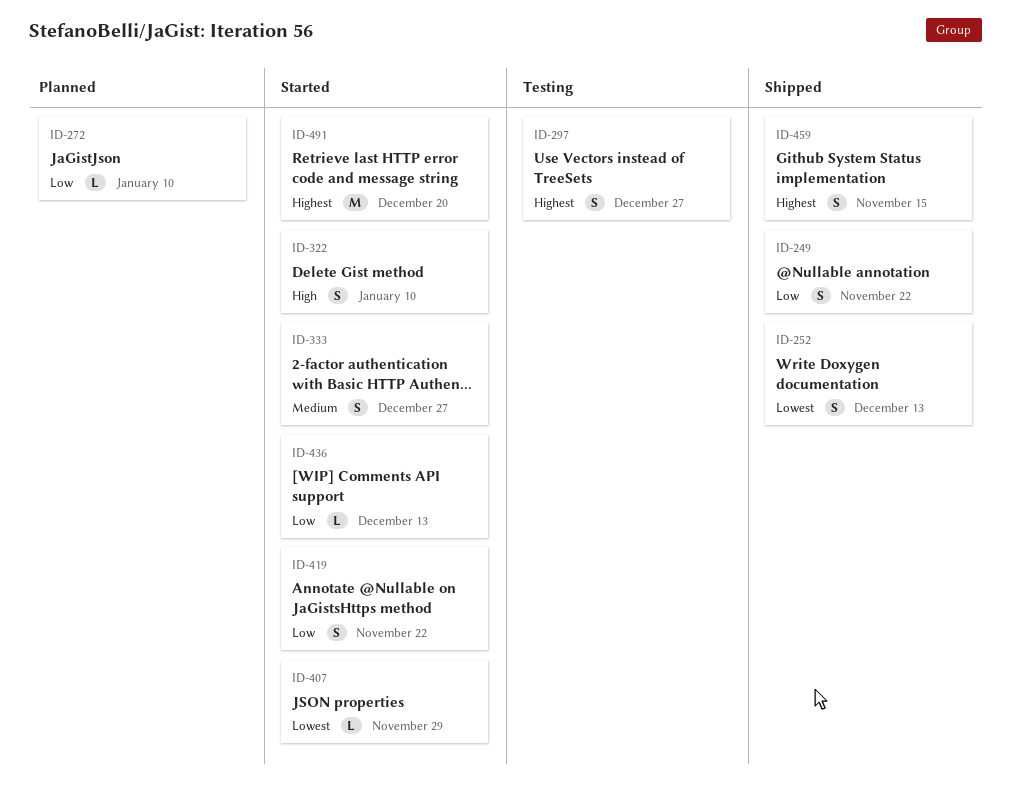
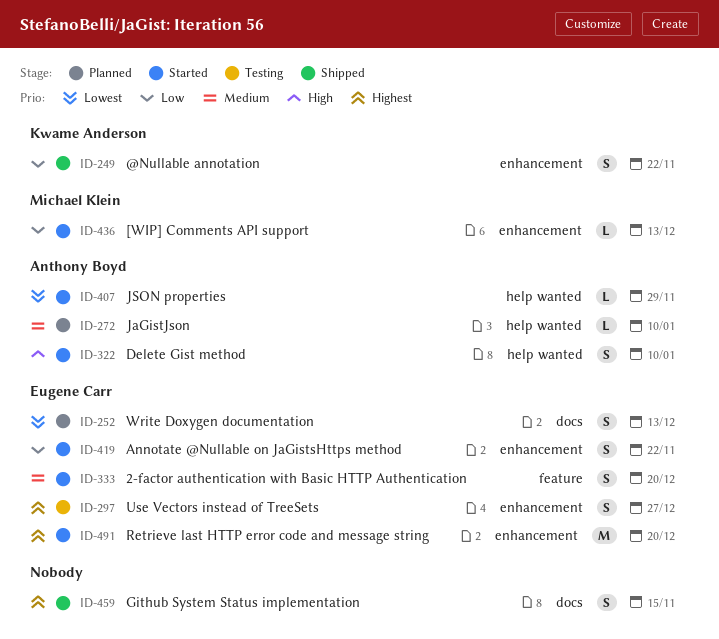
ID-252, status: Shipped -> Planned
ID-272, priority: Low -> Medium
ID-333, due: Dec 27 -> Dec 20

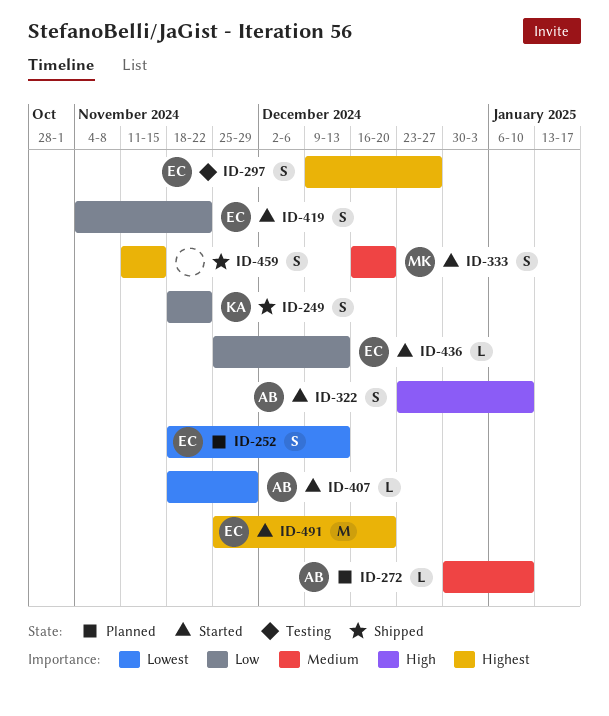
ID-333, owner: Eugene Carr -> Michael Klein
ID-436, owner: Michael Klein -> Eugene Carr

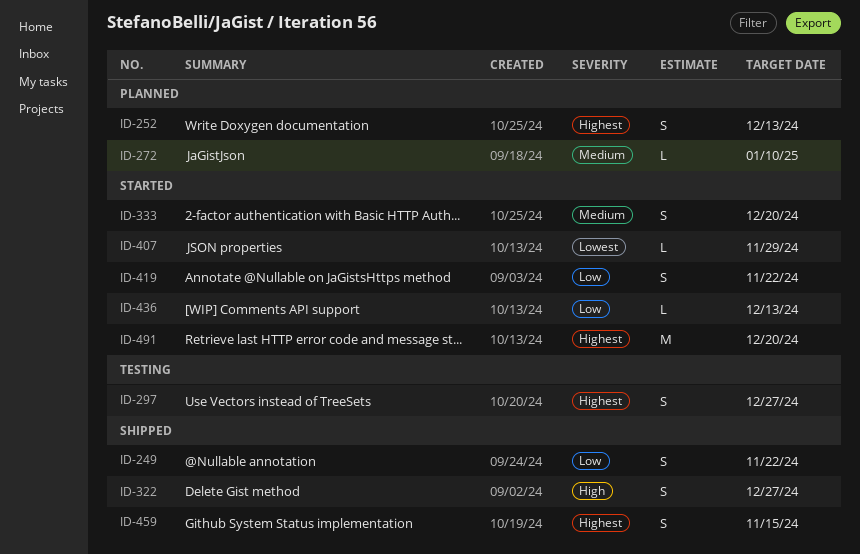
ID-252, priority: Lowest -> Highest
ID-322, status: Started -> Shipped
ID-322, due: Jan 10 -> Dec 27

